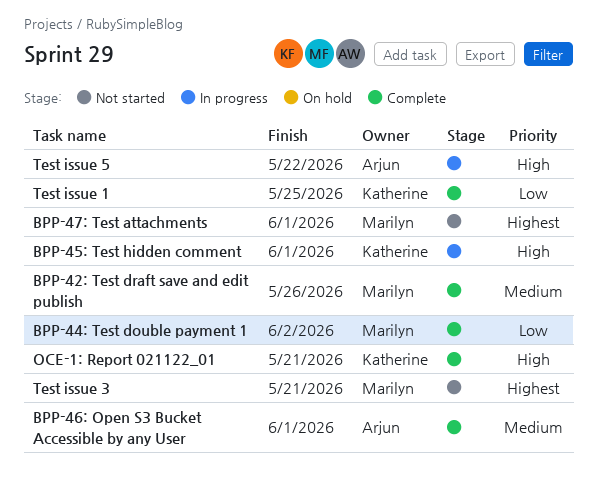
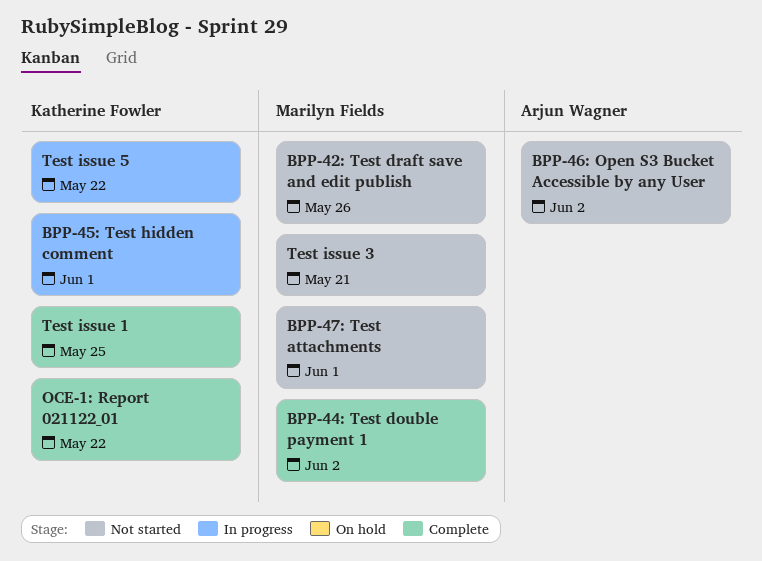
BPP-42: Test draft save and edit publish, status: Complete -> Not started
BPP-46: Open S3 Bucket Accessible by any User, status: Complete -> Not started
BPP-46: Open S3 Bucket Accessible by any User, due: Jun 1 -> Jun 2
OCE-1: Report 021122_01, due: May 21 -> May 22
Test issue 5, owner: Arjun Wagner -> Katherine Fowler

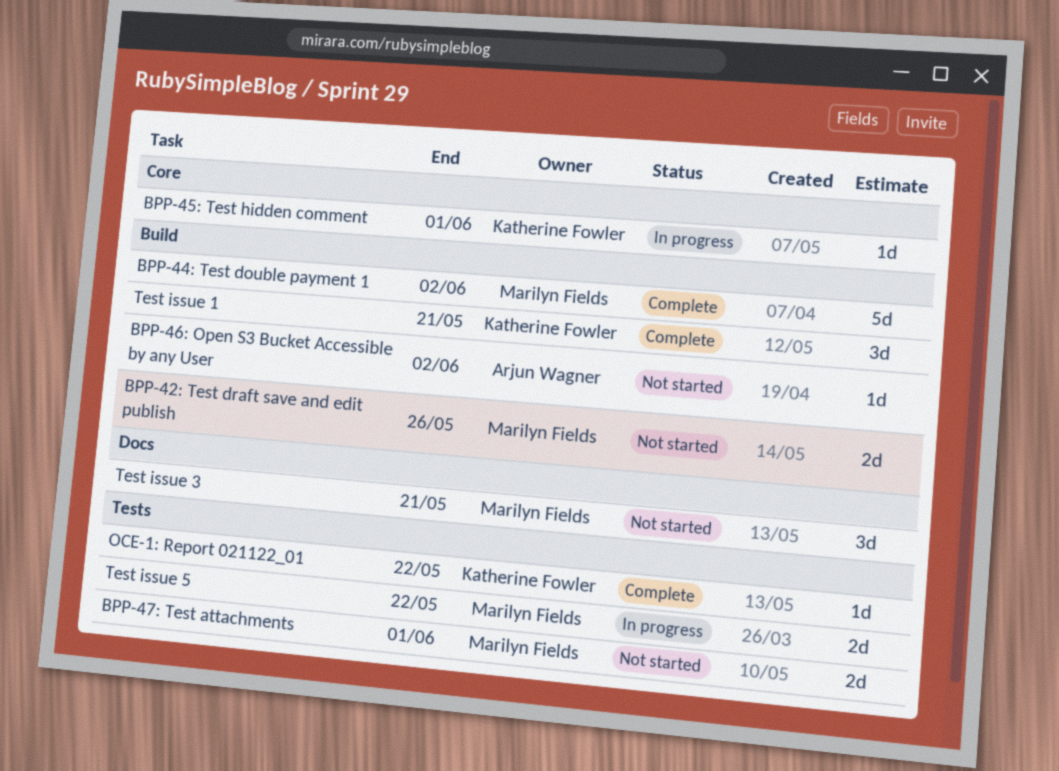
Test issue 1, due: May 25 -> May 21
Test issue 5, owner: Katherine Fowler -> Marilyn Fields

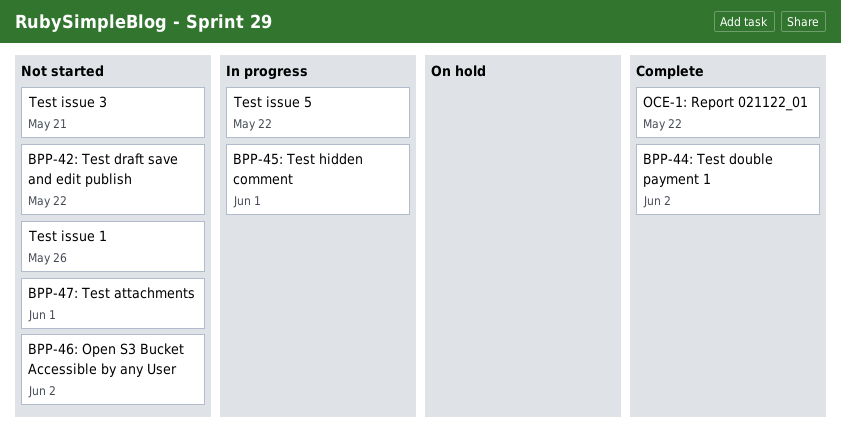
BPP-42: Test draft save and edit publish, due: May 26 -> May 22
Test issue 1, status: Complete -> Not started
Test issue 1, due: May 21 -> May 26

